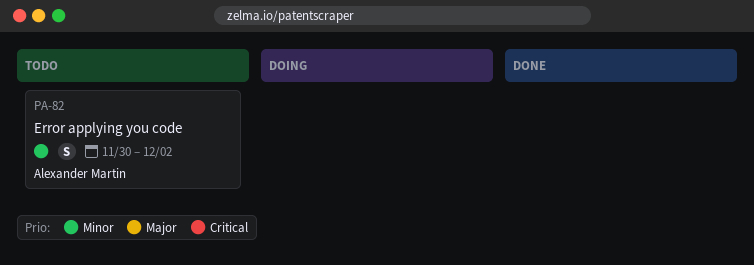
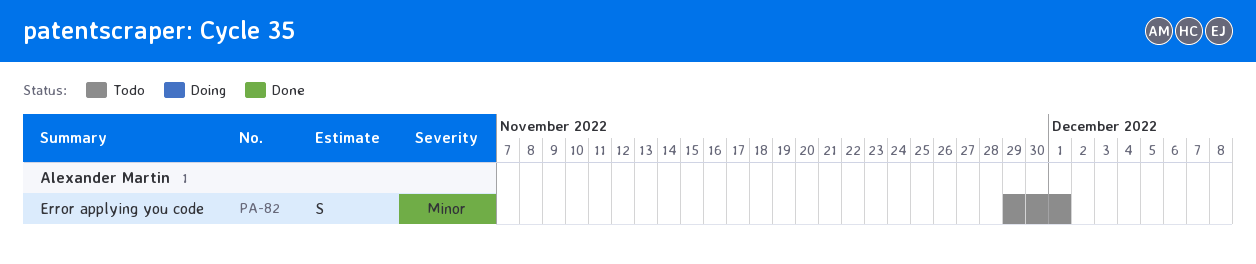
PA-82, start: Nov 30 -> Nov 29
PA-82, due: Dec 2 -> Dec 1

